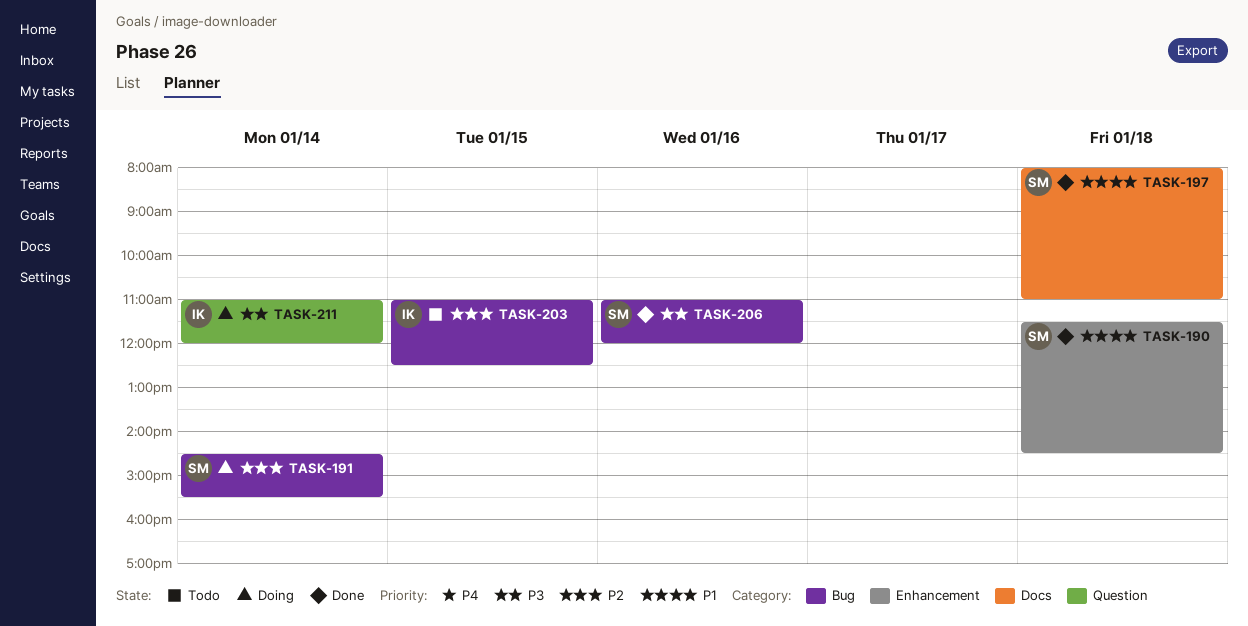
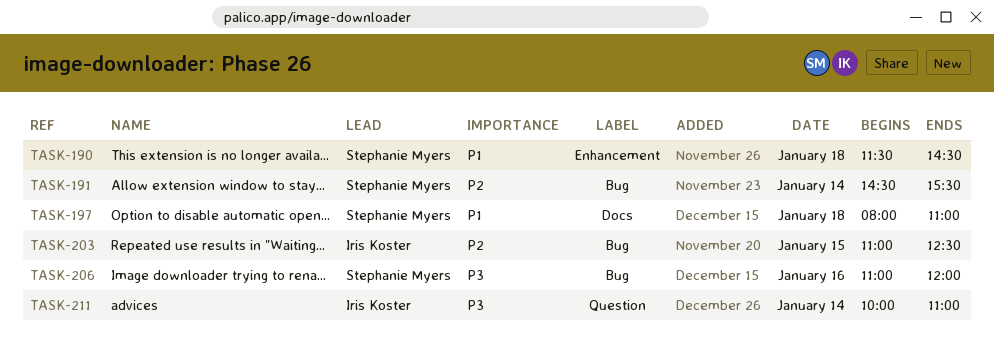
TASK-211, begins: 11:00 -> 10:00
TASK-211, ends: 12:00 -> 11:00

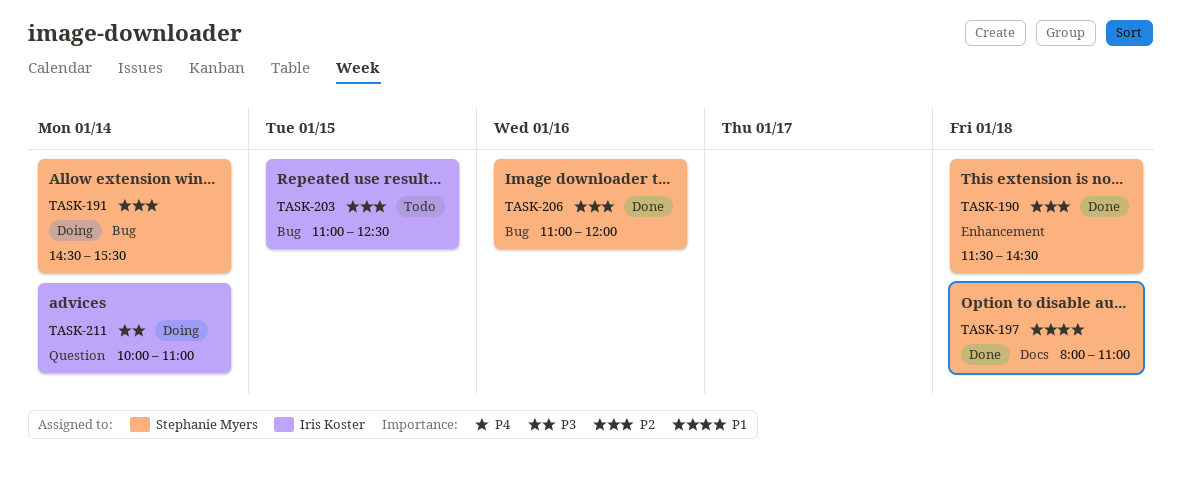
TASK-190, priority: P1 -> P2
TASK-206, priority: P3 -> P2

